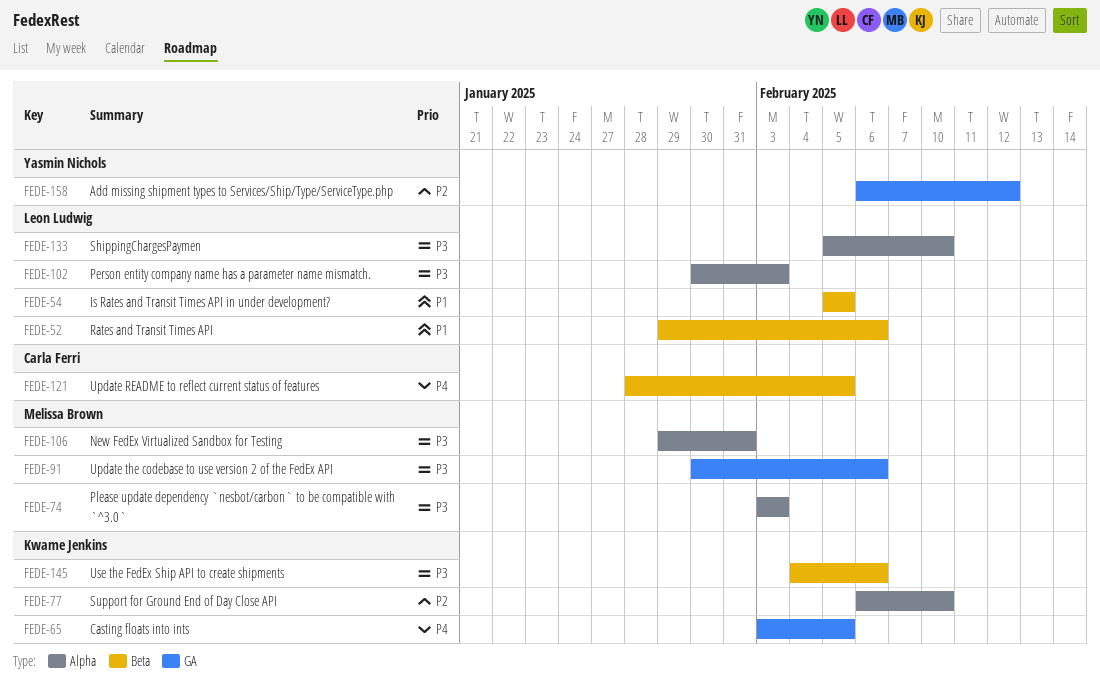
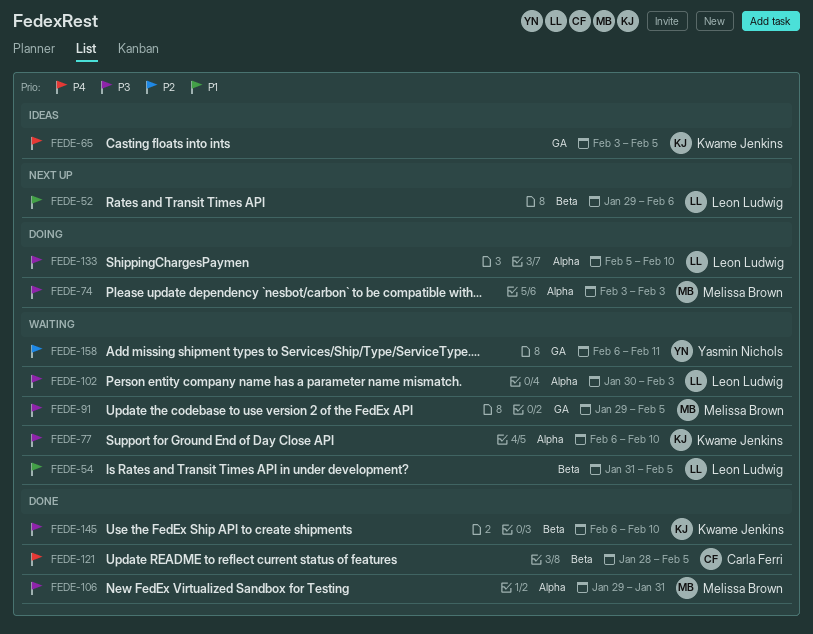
FEDE-54, start: Feb 5 -> Jan 31
FEDE-77, priority: P2 -> P3
FEDE-91, start: Jan 30 -> Jan 29
FEDE-91, due: Feb 6 -> Feb 5
FEDE-145, start: Feb 4 -> Feb 6
FEDE-145, due: Feb 6 -> Feb 10
FEDE-158, due: Feb 12 -> Feb 11

